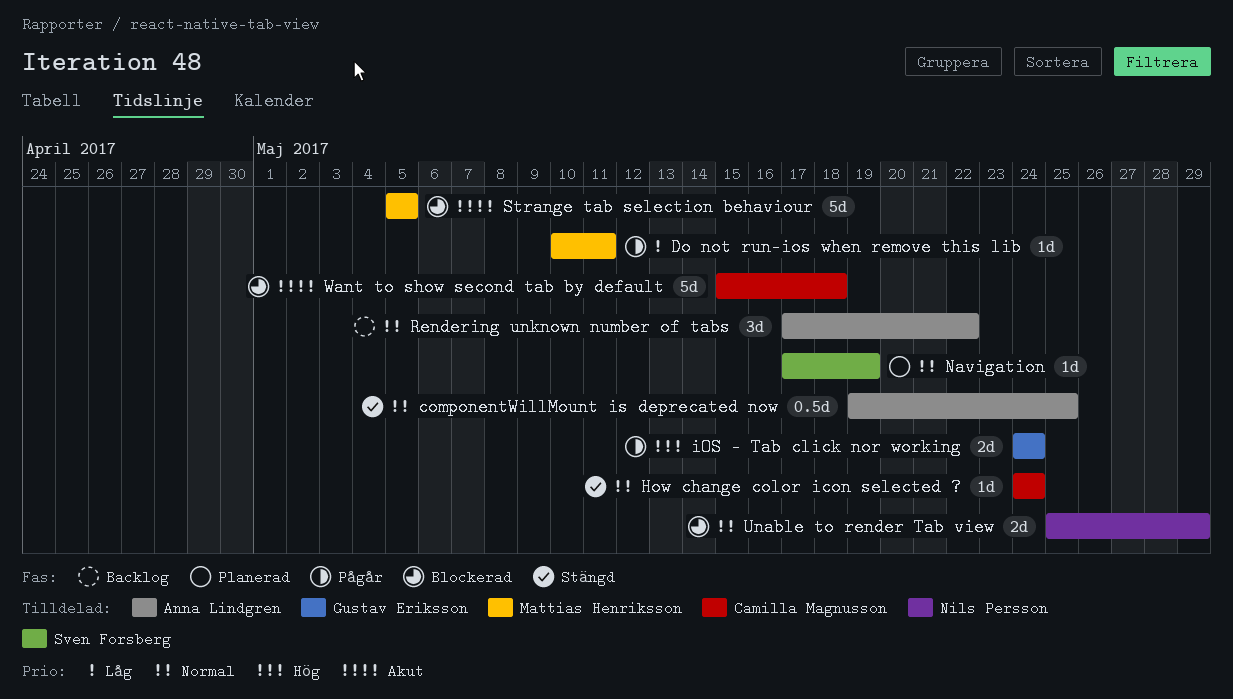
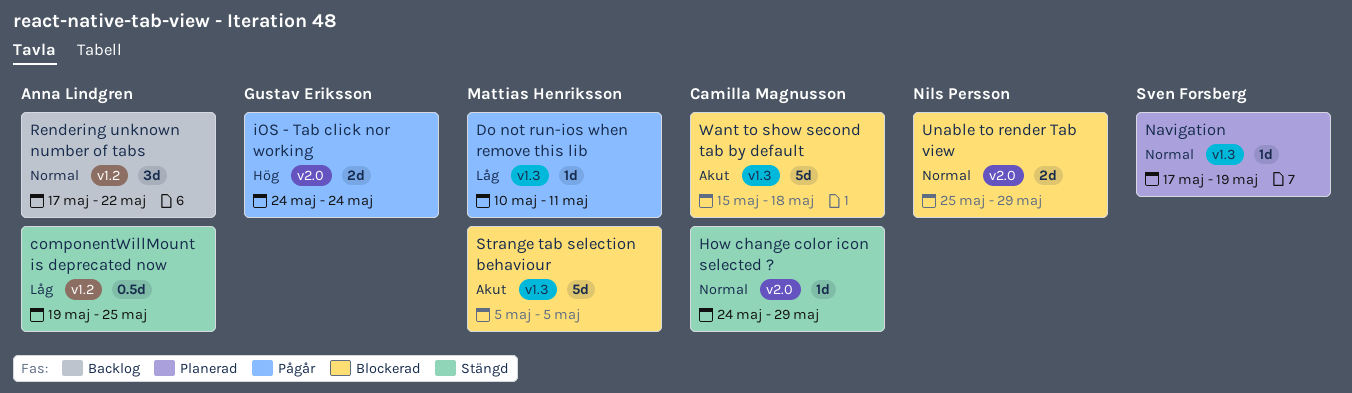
componentWillMount is deprecated now, priority: Normal -> Låg
How change color icon selected ?, due: May 24 -> May 29

